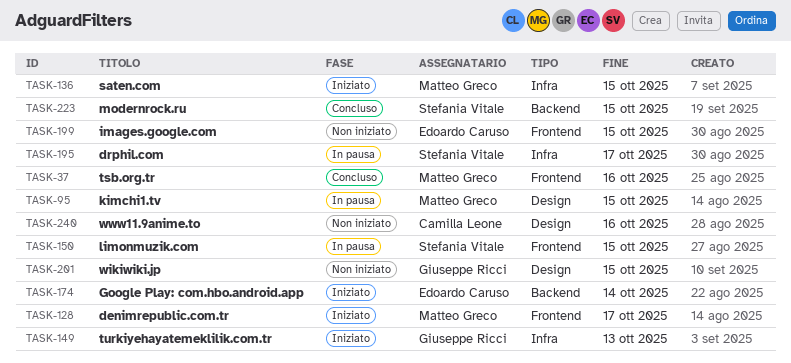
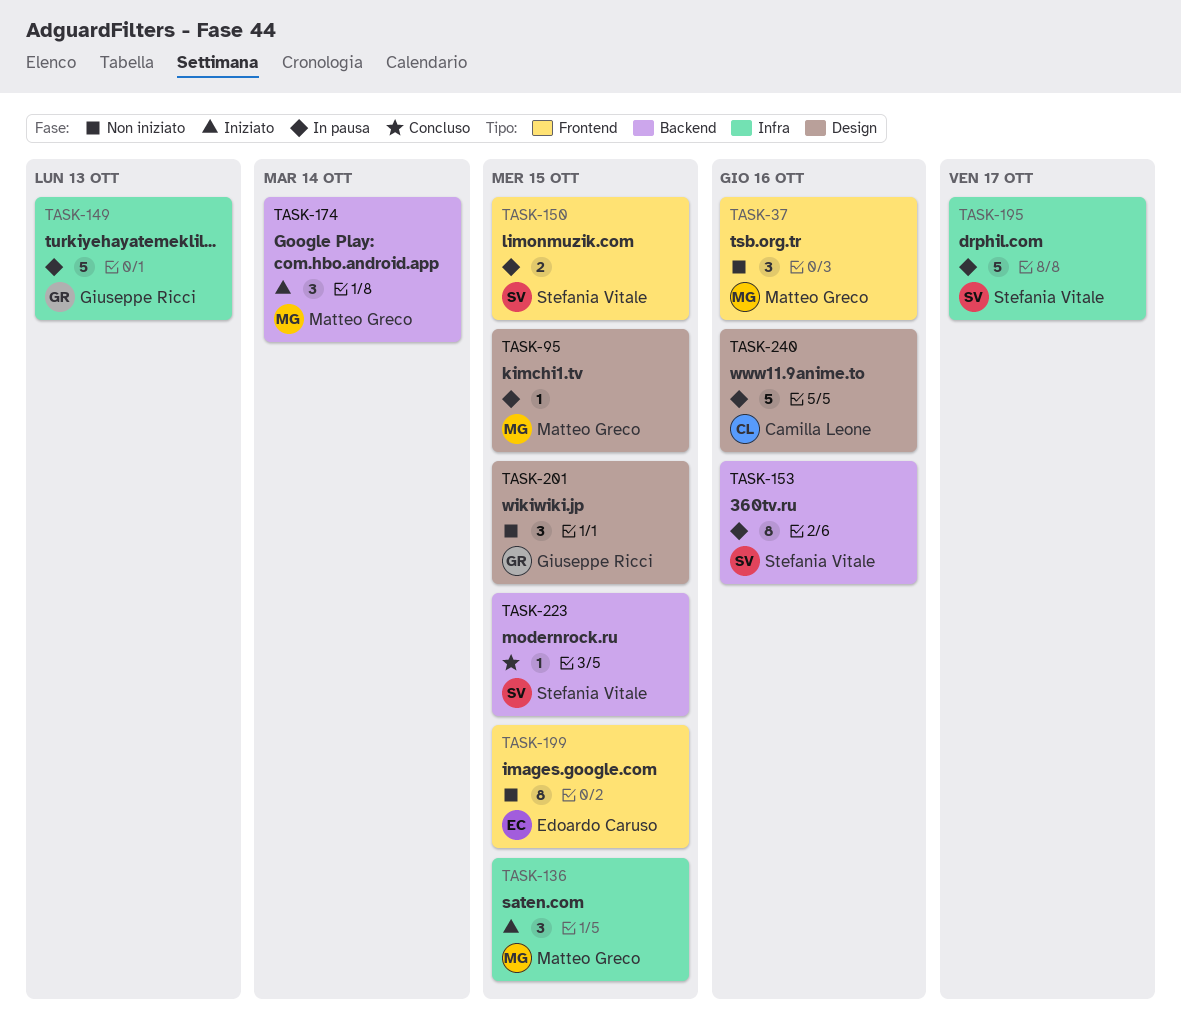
TASK-37, status: Concluso -> Non iniziato
TASK-128: present -> none
TASK-149, status: Iniziato -> In pausa
TASK-153: none -> present
TASK-174, owner: Edoardo Caruso -> Matteo Greco
TASK-240, status: Non iniziato -> In pausa

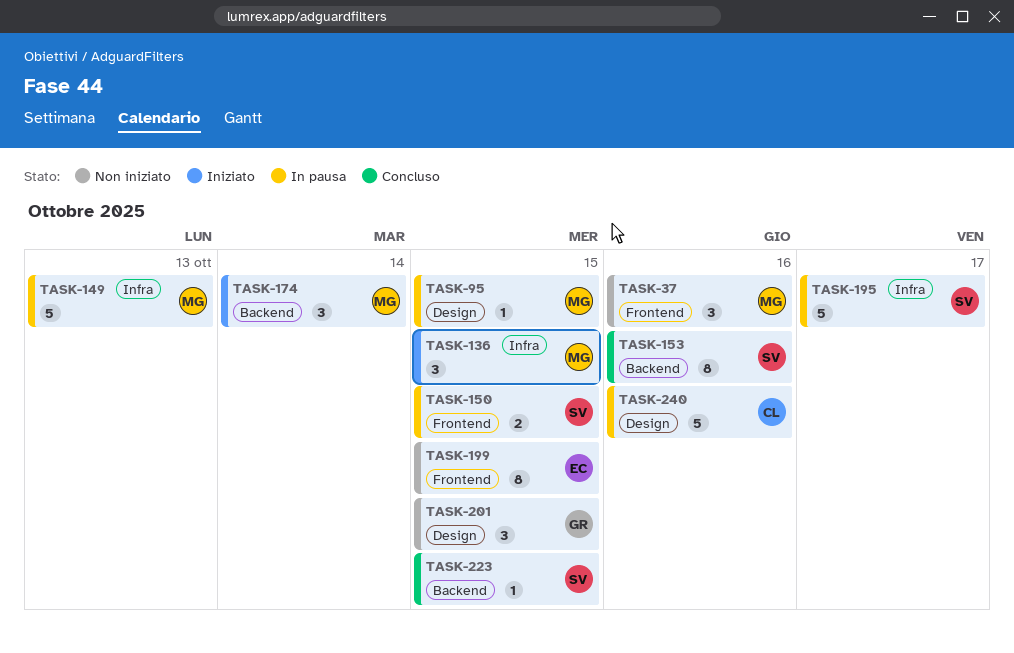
TASK-149, owner: Giuseppe Ricci -> Matteo Greco
TASK-153, status: In pausa -> Concluso

